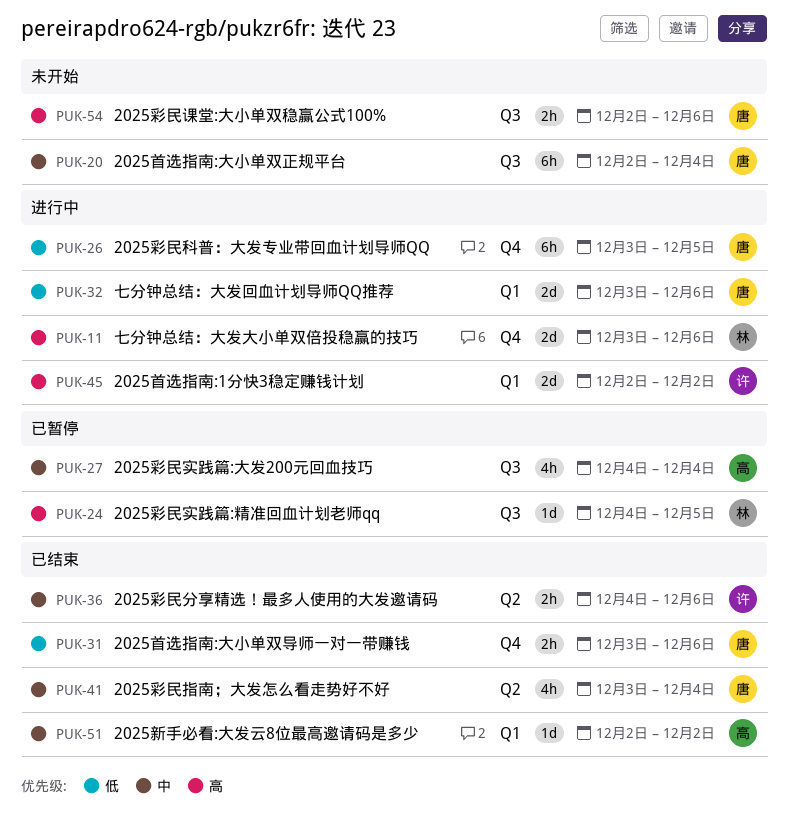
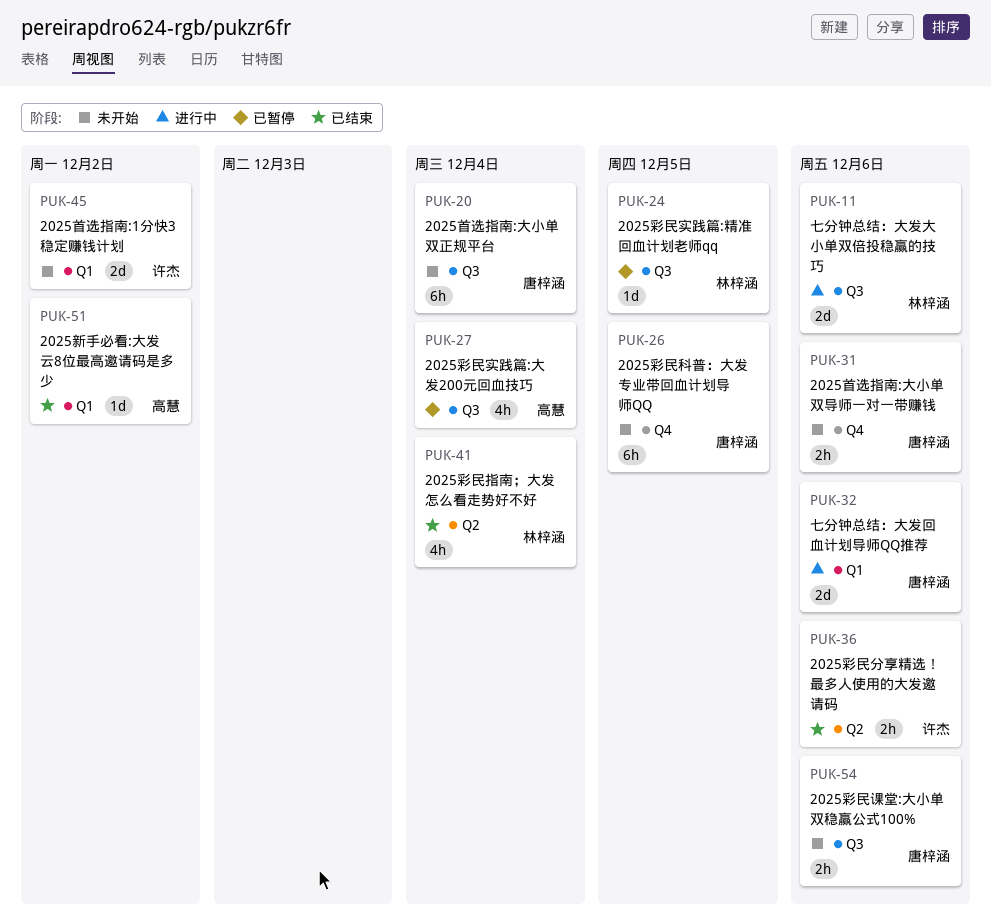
PUK-11, label: Q4 -> Q3
PUK-26, status: 进行中 -> 未开始
PUK-31, status: 已结束 -> 未开始
PUK-41, owner: 唐梓涵 -> 林梓涵
PUK-45, status: 进行中 -> 未开始

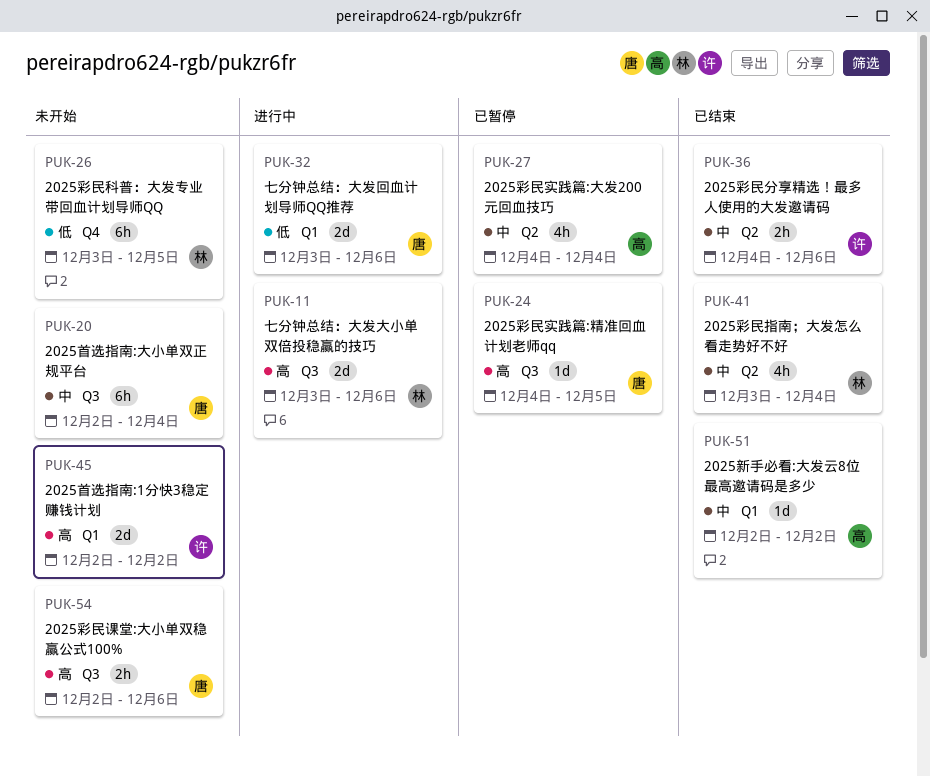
PUK-24, owner: 林梓涵 -> 唐梓涵
PUK-26, owner: 唐梓涵 -> 林梓涵
PUK-27, label: Q3 -> Q2
PUK-31: present -> none

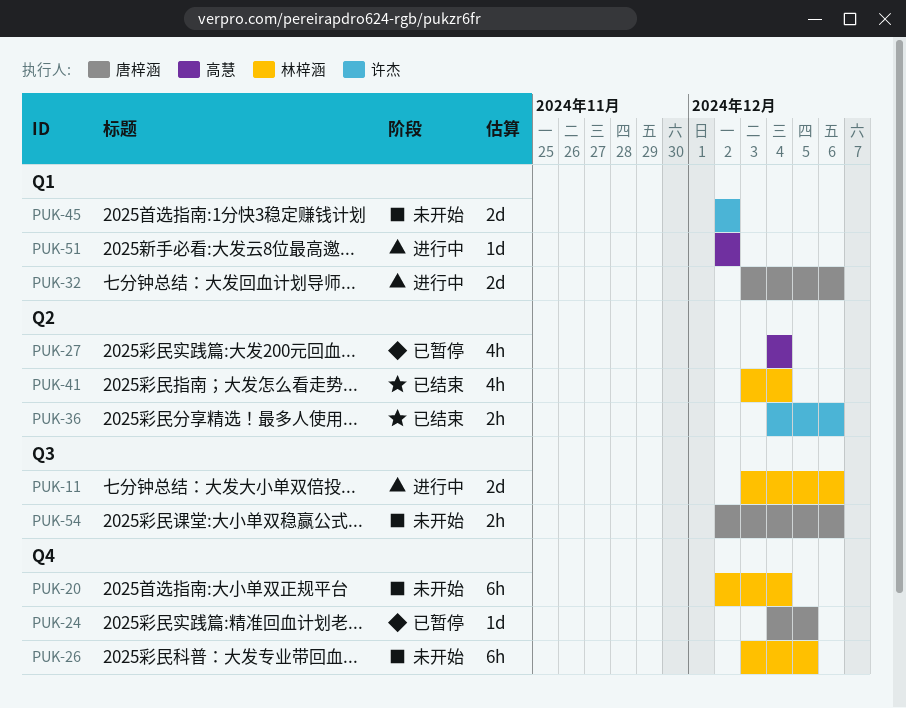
PUK-20, owner: 唐梓涵 -> 林梓涵
PUK-20, label: Q3 -> Q4
PUK-24, label: Q3 -> Q4
PUK-51, status: 已结束 -> 进行中

